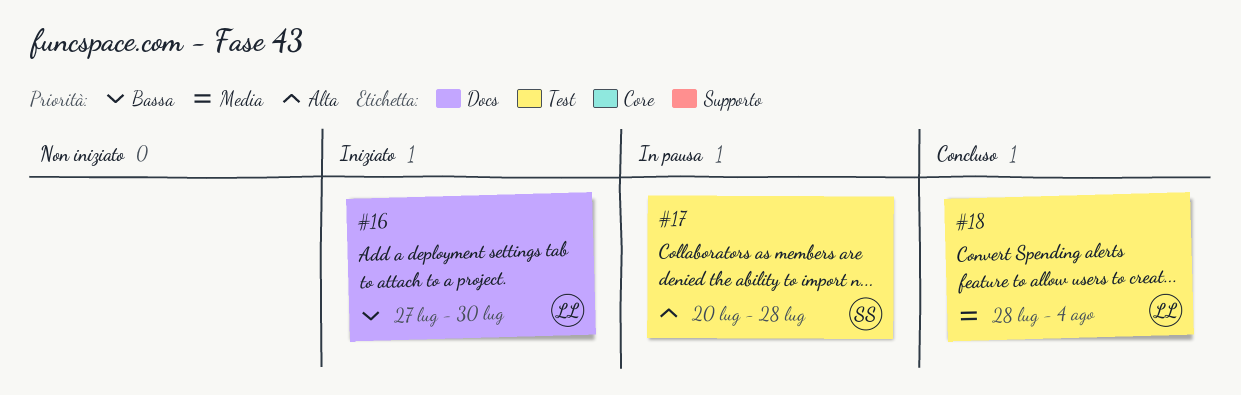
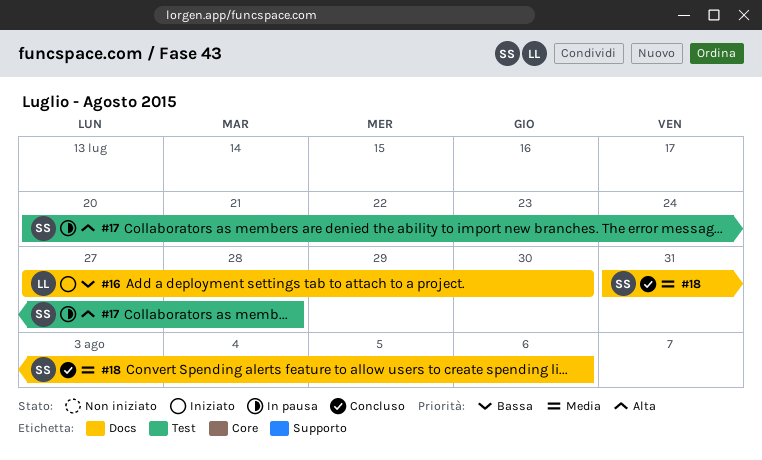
#18, owner: LL -> SS
#18, label: Test -> Docs
#18, start: Jul 28 -> Jul 31
#18, due: Aug 4 -> Aug 6

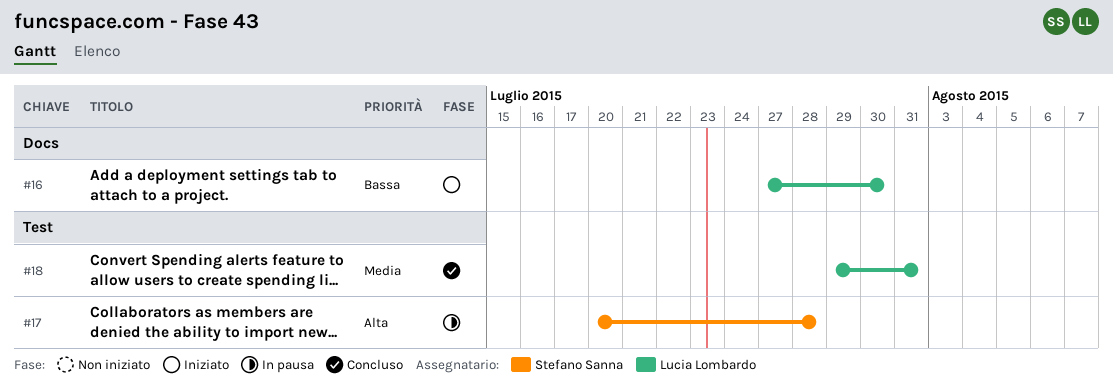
#18, owner: Stefano Sanna -> Lucia Lombardo
#18, label: Docs -> Test
#18, start: Jul 31 -> Jul 29
#18, due: Aug 6 -> Jul 31

